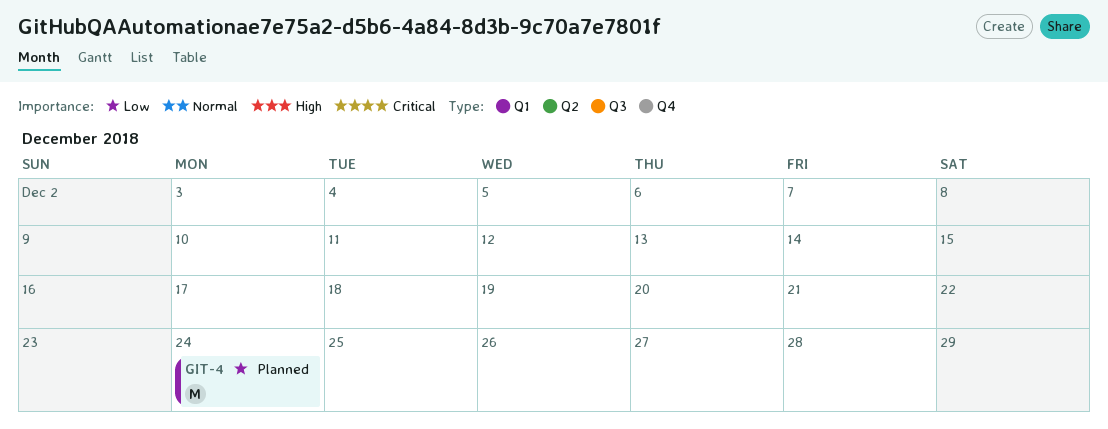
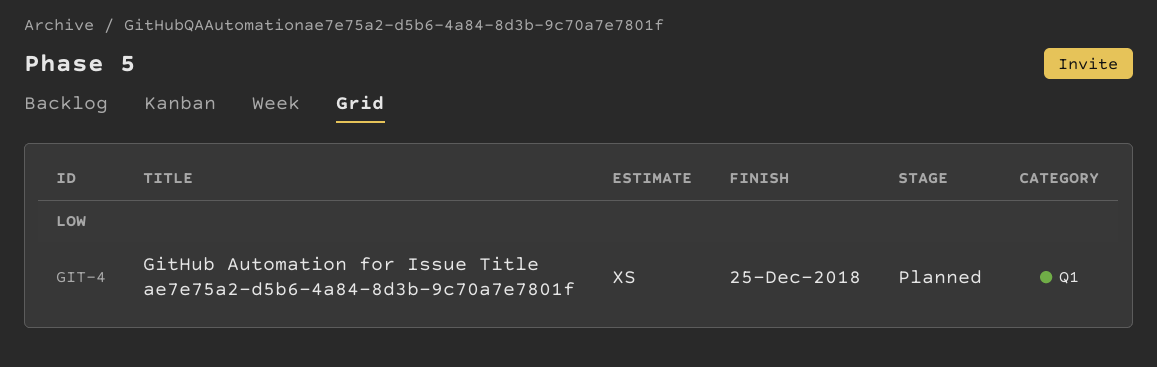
GIT-4, estimate: M -> XS
GIT-4, due: Dec 24 -> Dec 25

